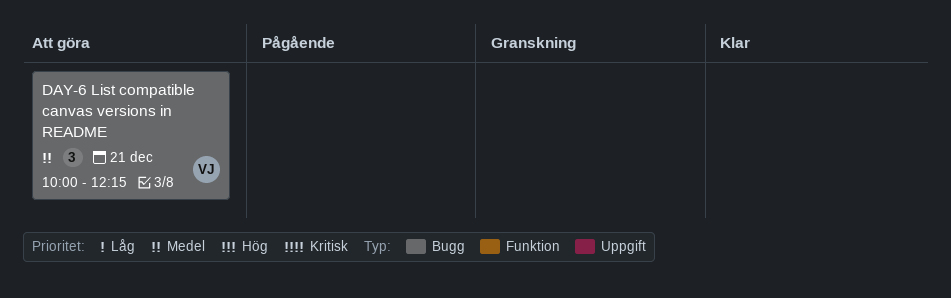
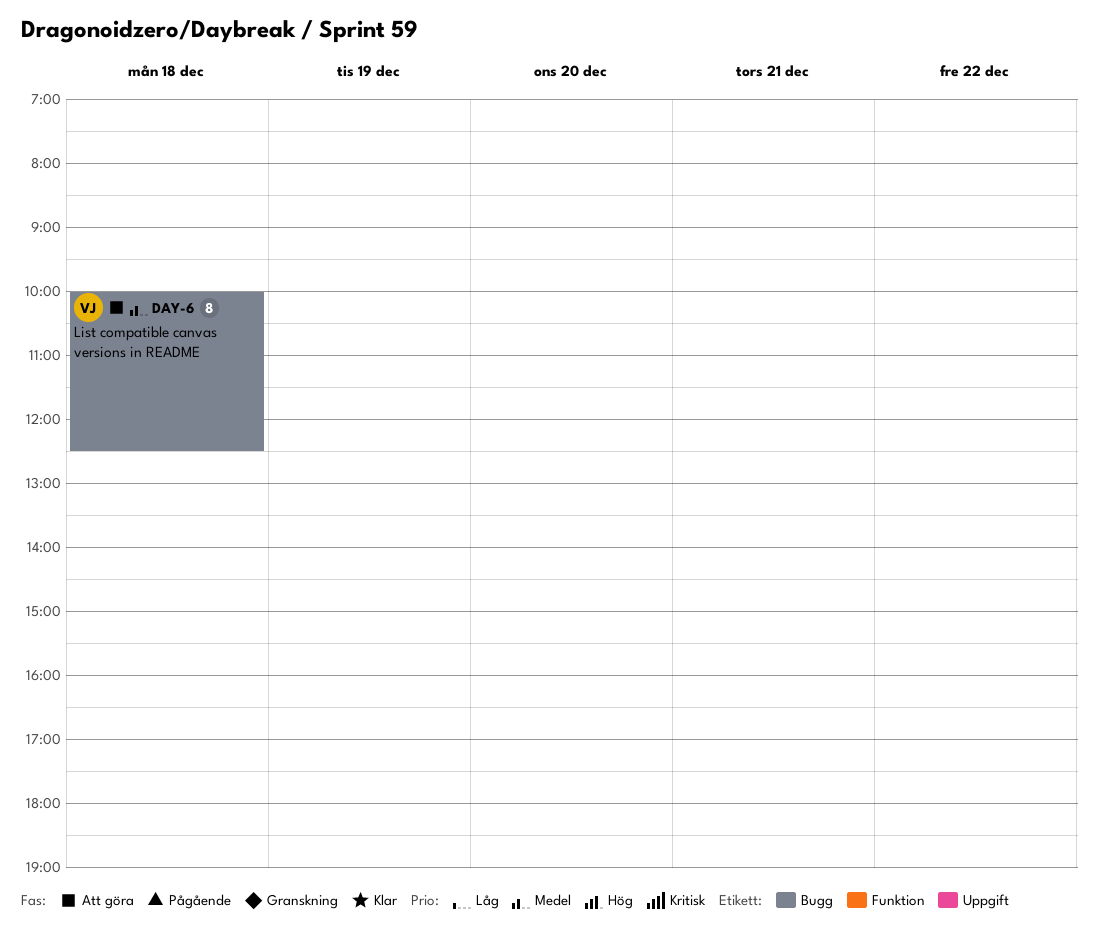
DAY-6, estimate: 3 -> 8
DAY-6, day: Dec 21 -> Dec 18
DAY-6, ends: 12:15 -> 12:30

